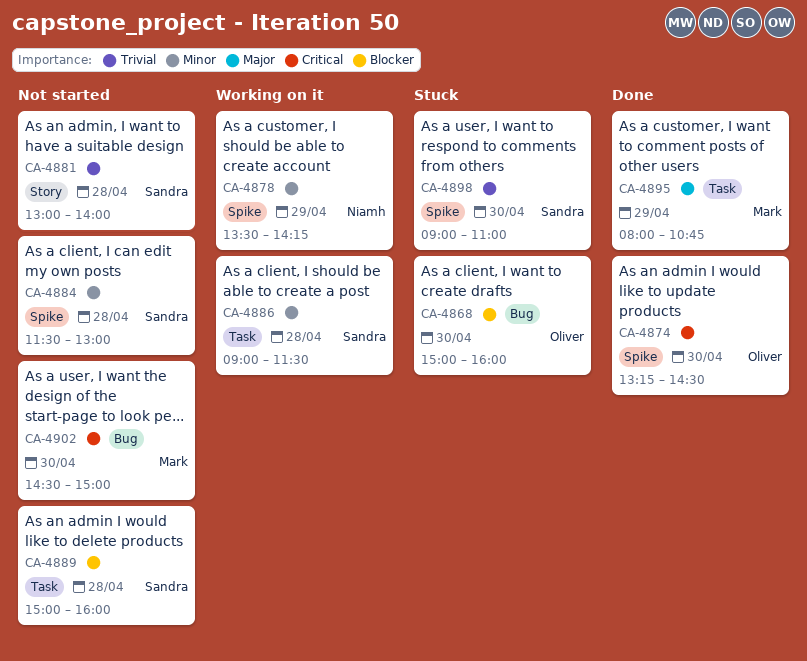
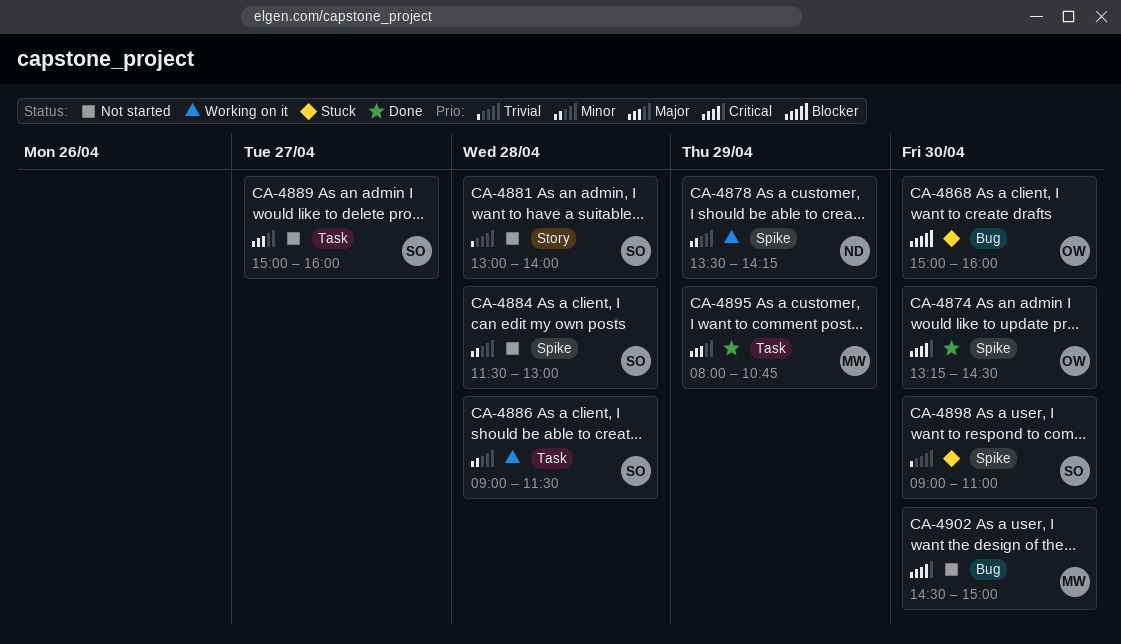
CA-4889, priority: Blocker -> Major
CA-4889, day: Apr 28 -> Apr 27

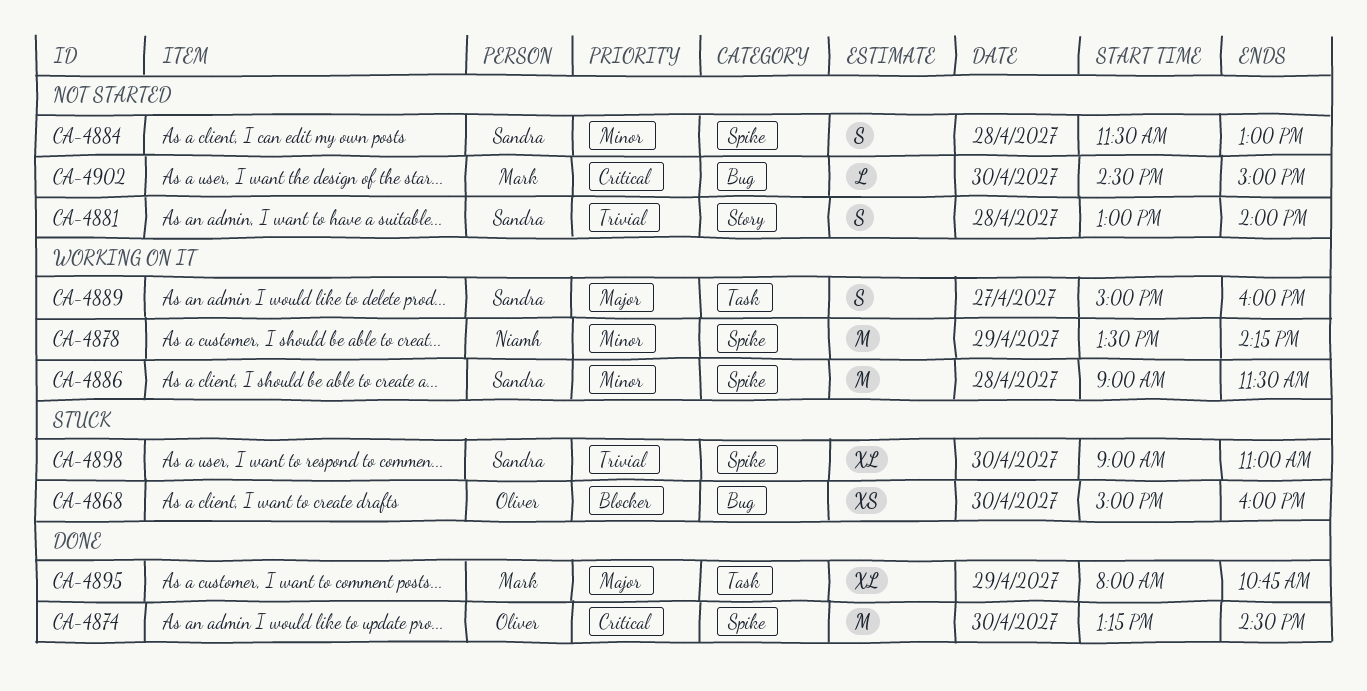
CA-4886, label: Task -> Spike
CA-4889, status: Not started -> Working on it

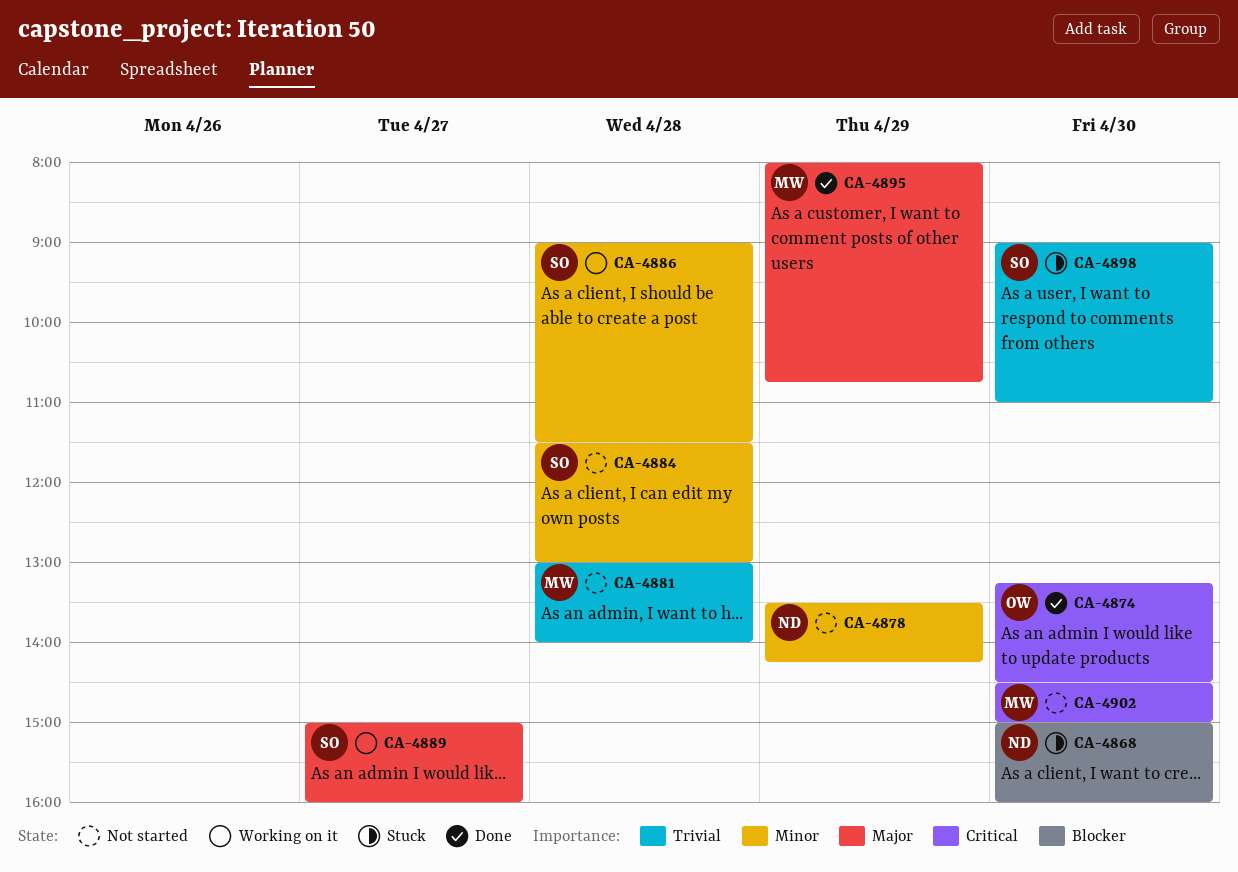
CA-4868, owner: Oliver -> Niamh
CA-4878, status: Working on it -> Not started
CA-4881, owner: Sandra -> Mark

